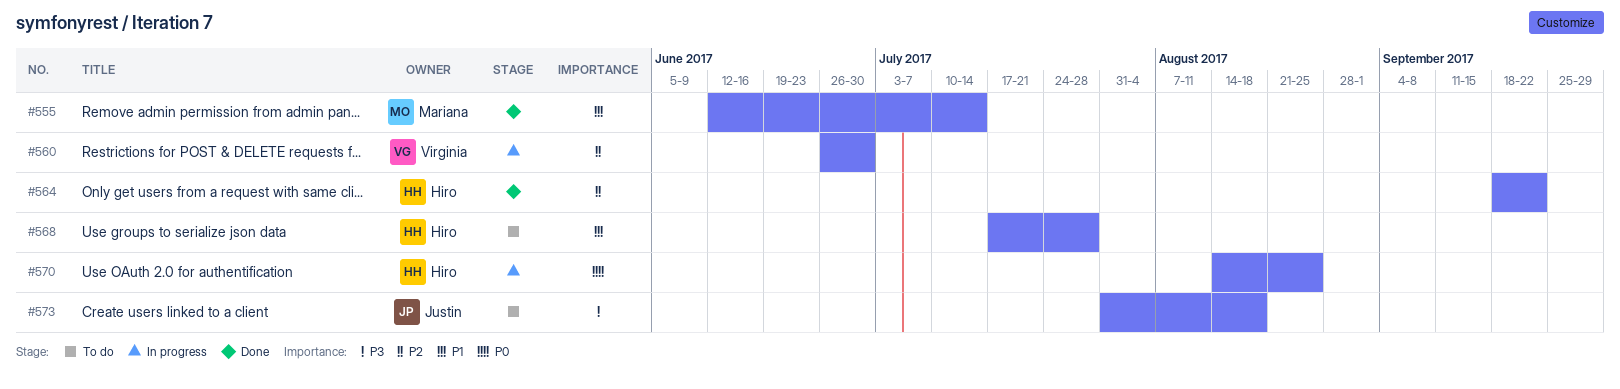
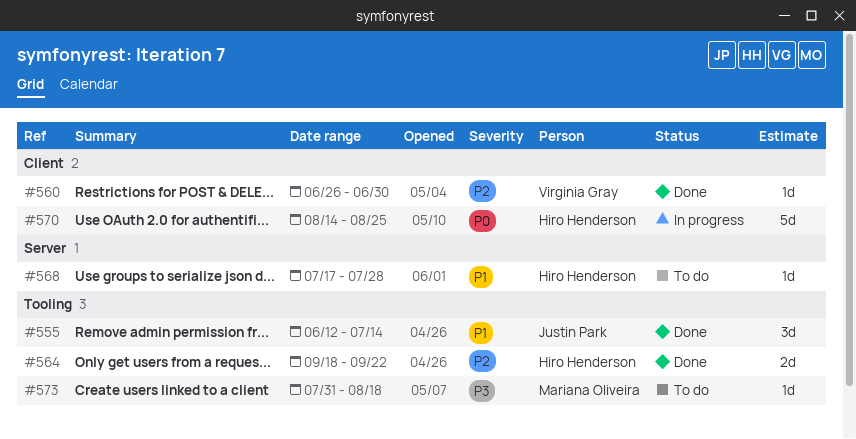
#555, owner: Mariana Oliveira -> Justin Park
#560, status: In progress -> Done
#573, owner: Justin Park -> Mariana Oliveira

